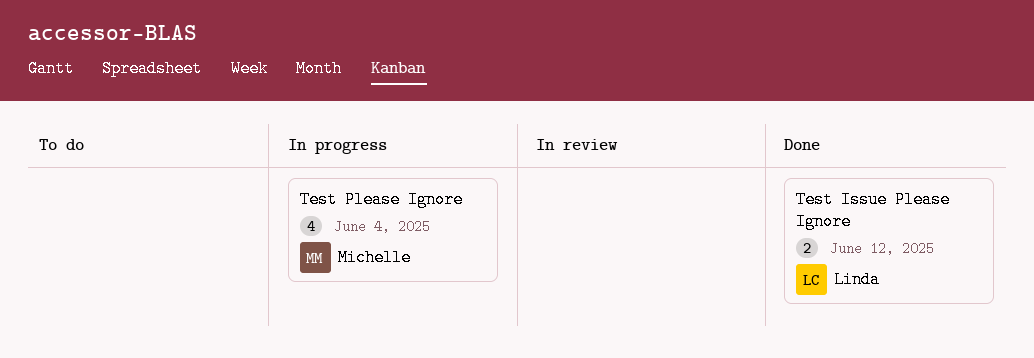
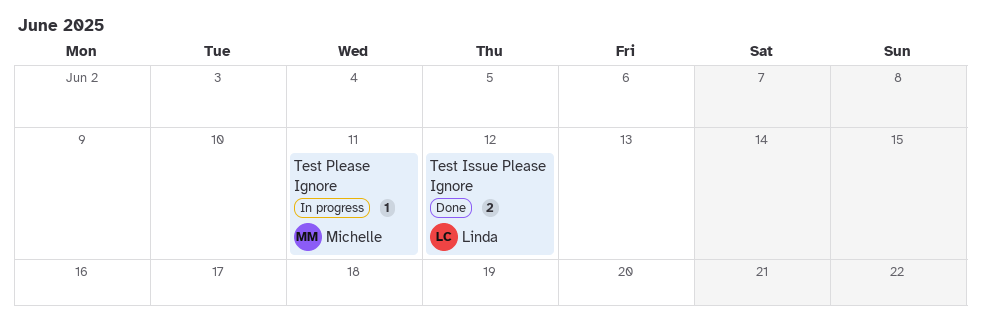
Test Please Ignore, estimate: 4 -> 1
Test Please Ignore, due: Jun 4 -> Jun 11

